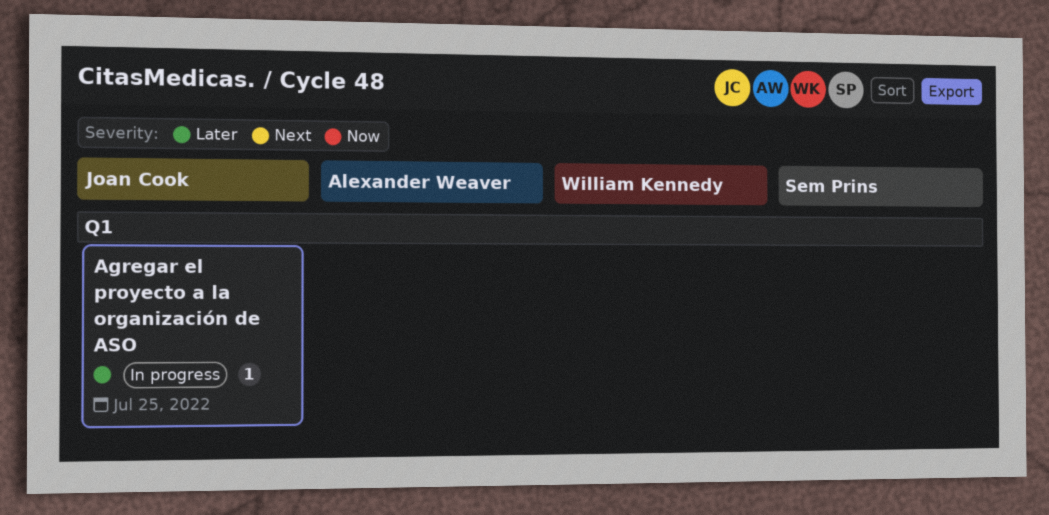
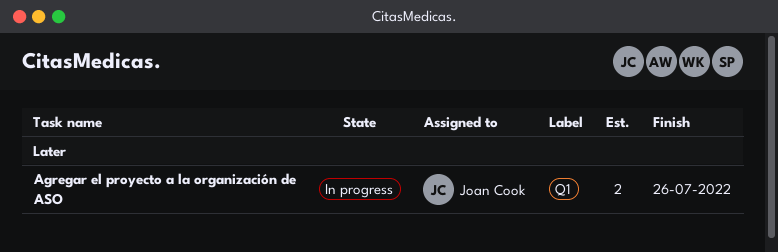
Agregar el proyecto a la organización de ASO, estimate: 1 -> 2
Agregar el proyecto a la organización de ASO, due: Jul 25 -> Jul 26

